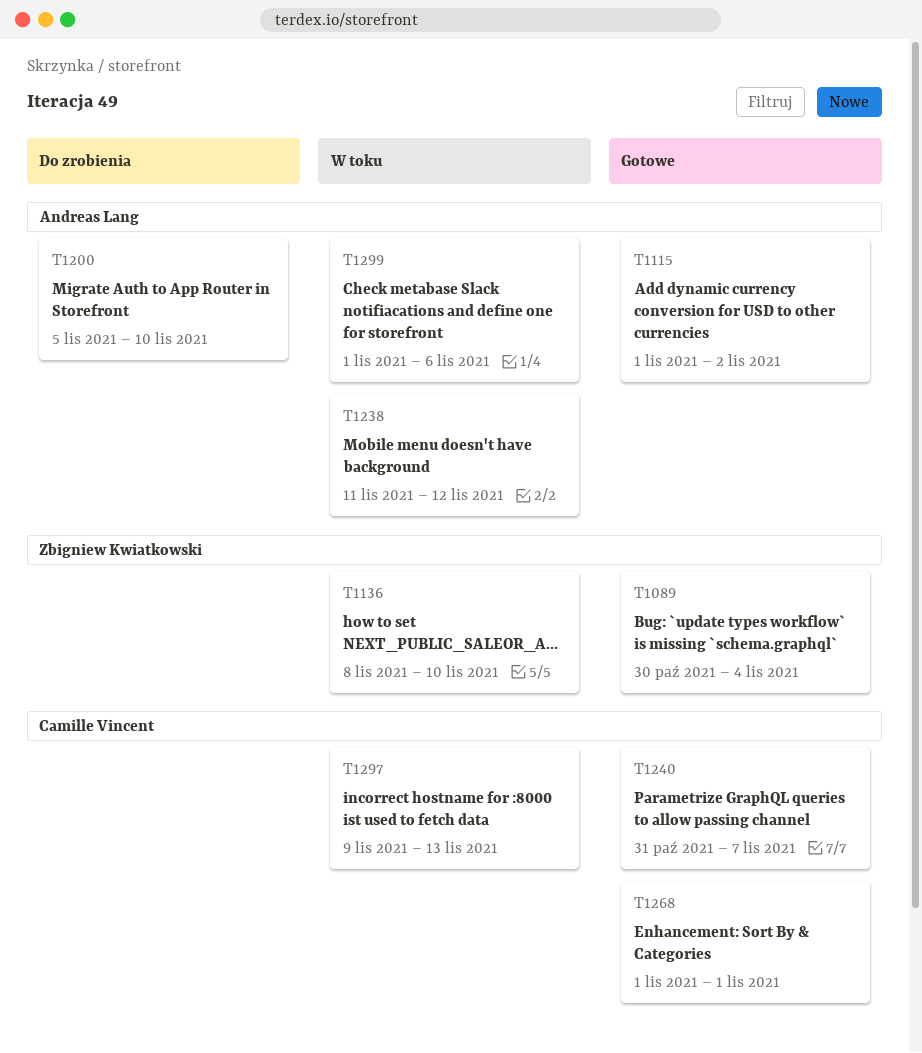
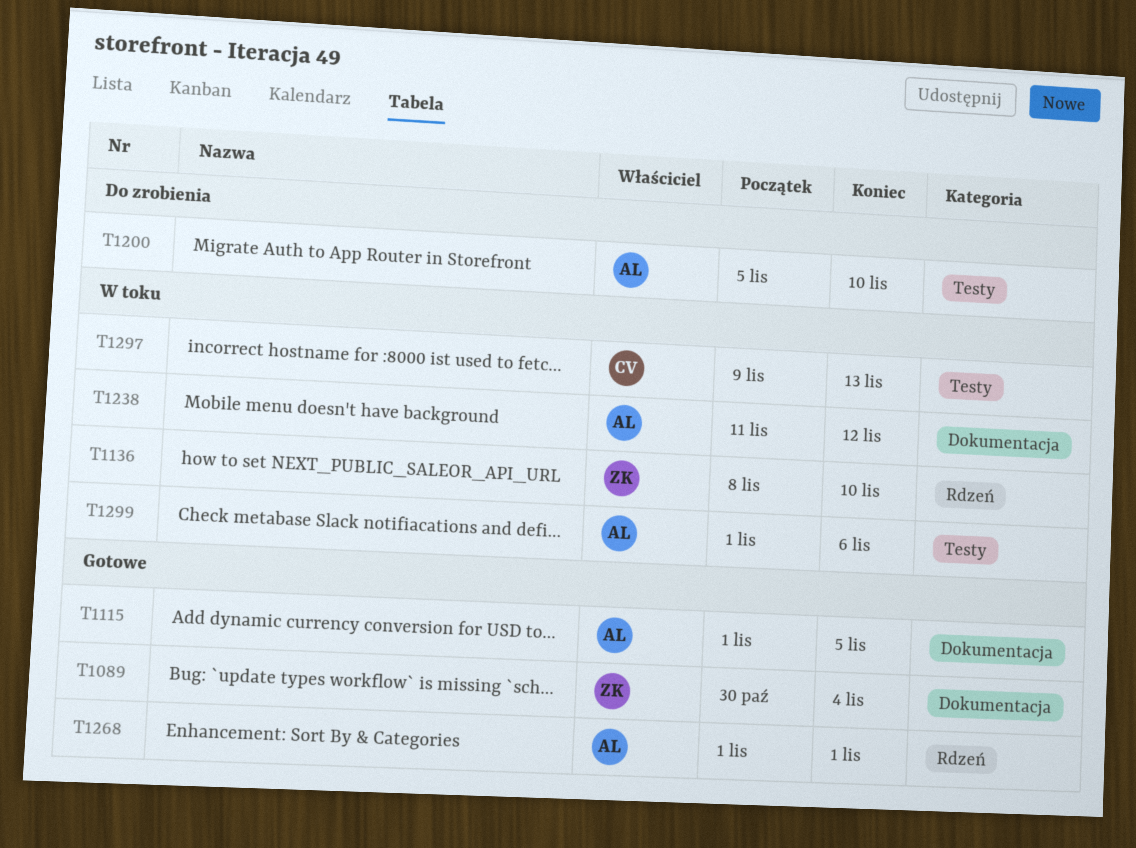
T1115, due: Nov 2 -> Nov 5
T1240: present -> none
T1268, owner: Camille Vincent -> Andreas Lang

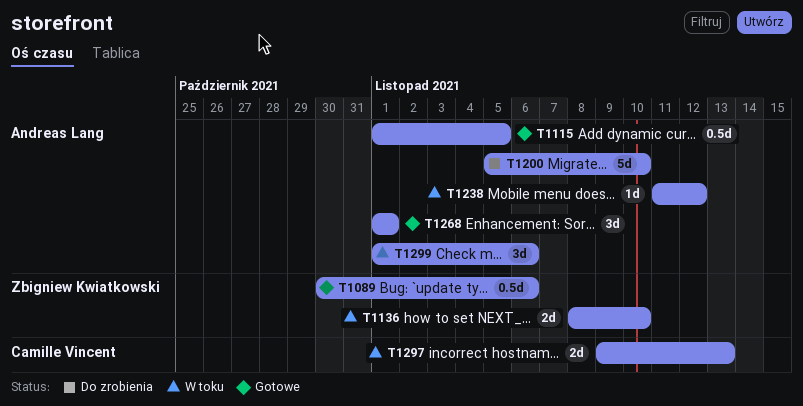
T1089, due: Nov 4 -> Nov 6

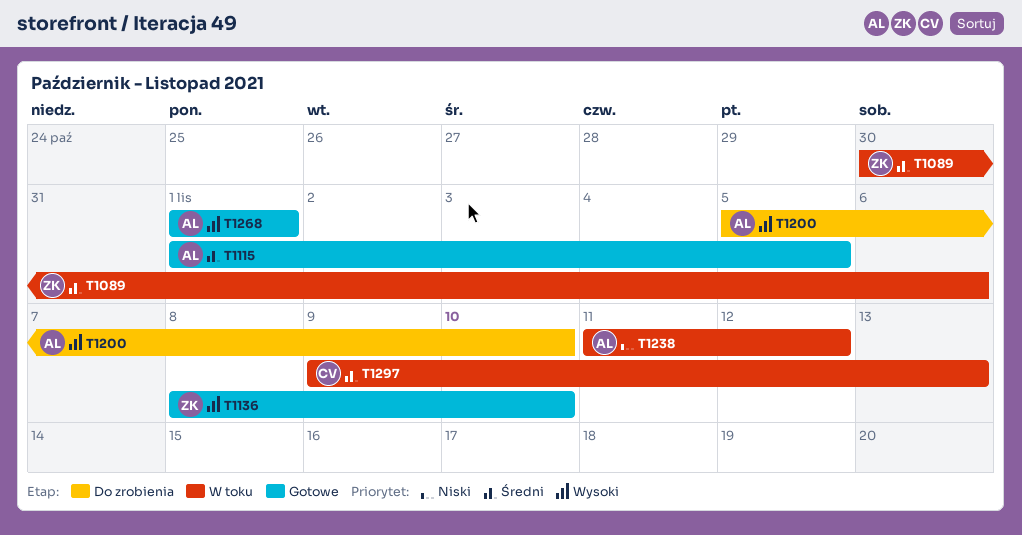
T1089, status: Gotowe -> W toku
T1136, status: W toku -> Gotowe
T1299: present -> none

